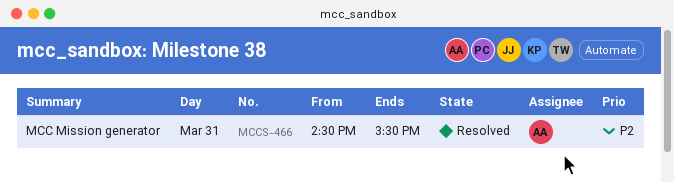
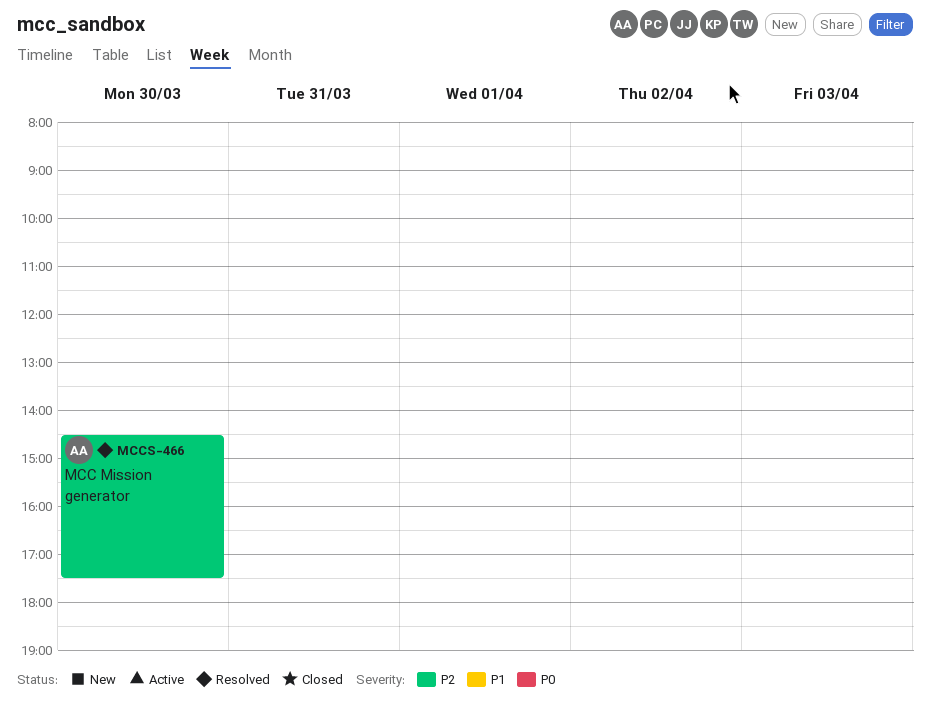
MCCS-466, day: Mar 31 -> Mar 30
MCCS-466, ends: 15:30 -> 17:30

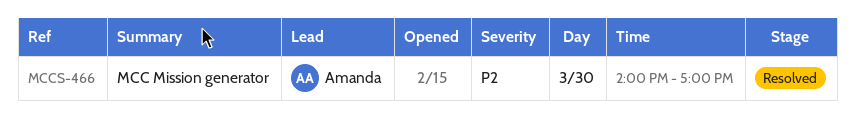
MCCS-466, begins: 14:30 -> 14:00
MCCS-466, ends: 17:30 -> 17:00

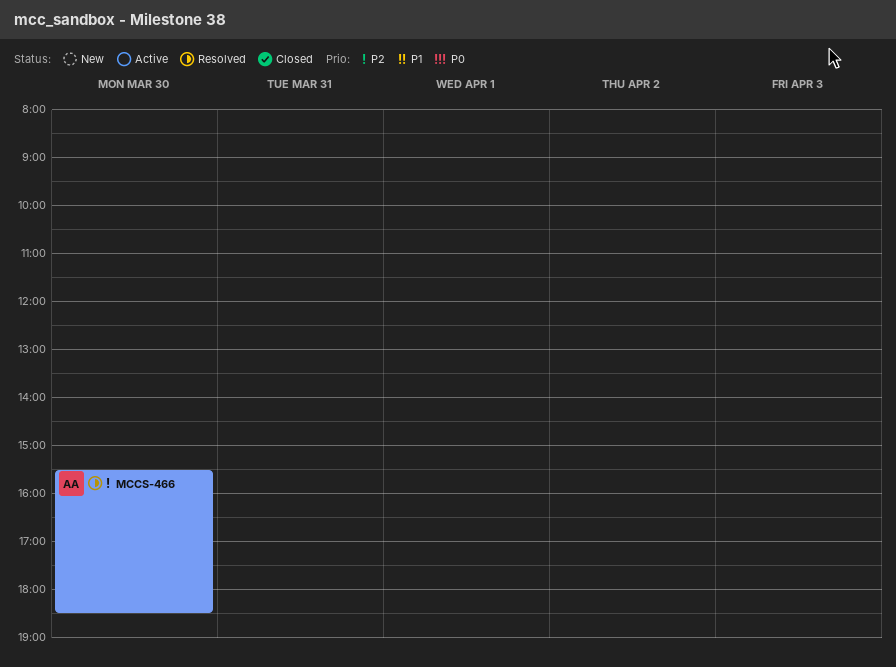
MCCS-466, begins: 14:00 -> 15:30
MCCS-466, ends: 17:00 -> 18:30

